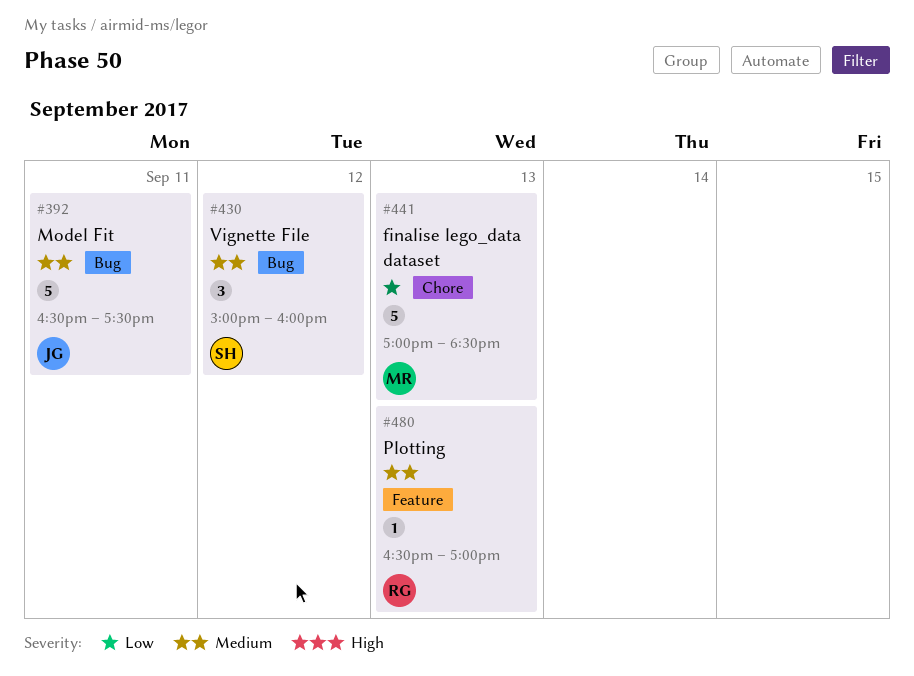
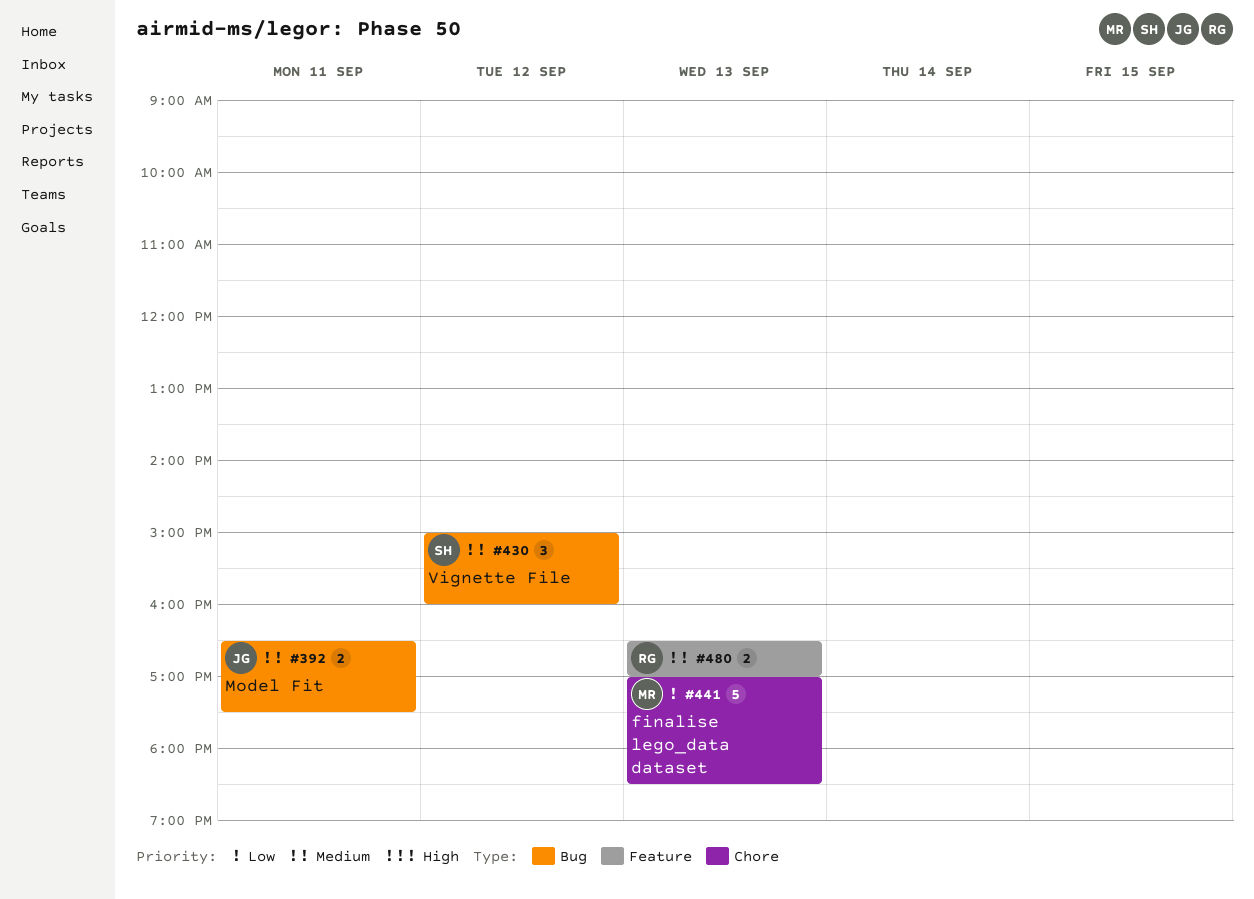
#392, estimate: 5 -> 2
#480, estimate: 1 -> 2

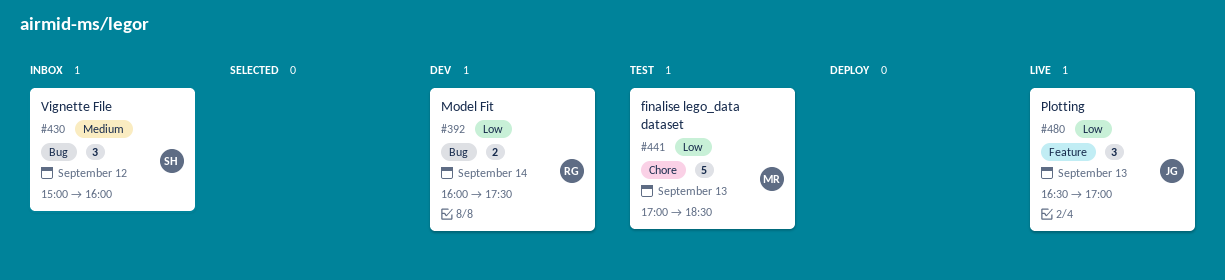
#392, owner: JG -> RG
#392, priority: Medium -> Low
#392, day: Sep 11 -> Sep 14
#392, begins: 16:30 -> 16:00
#480, owner: RG -> JG
#480, priority: Medium -> Low
#480, estimate: 2 -> 3

